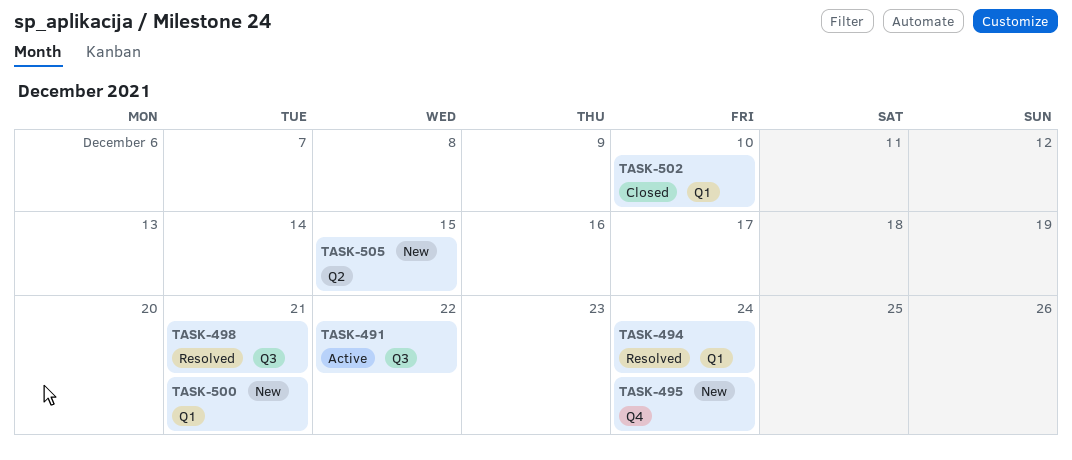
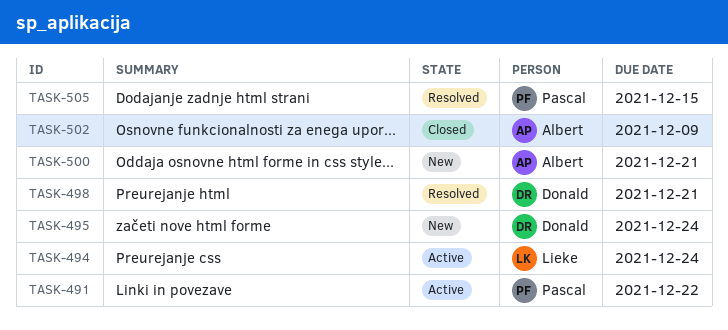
TASK-494, status: Resolved -> Active
TASK-502, due: Dec 10 -> Dec 9
TASK-505, status: New -> Resolved

